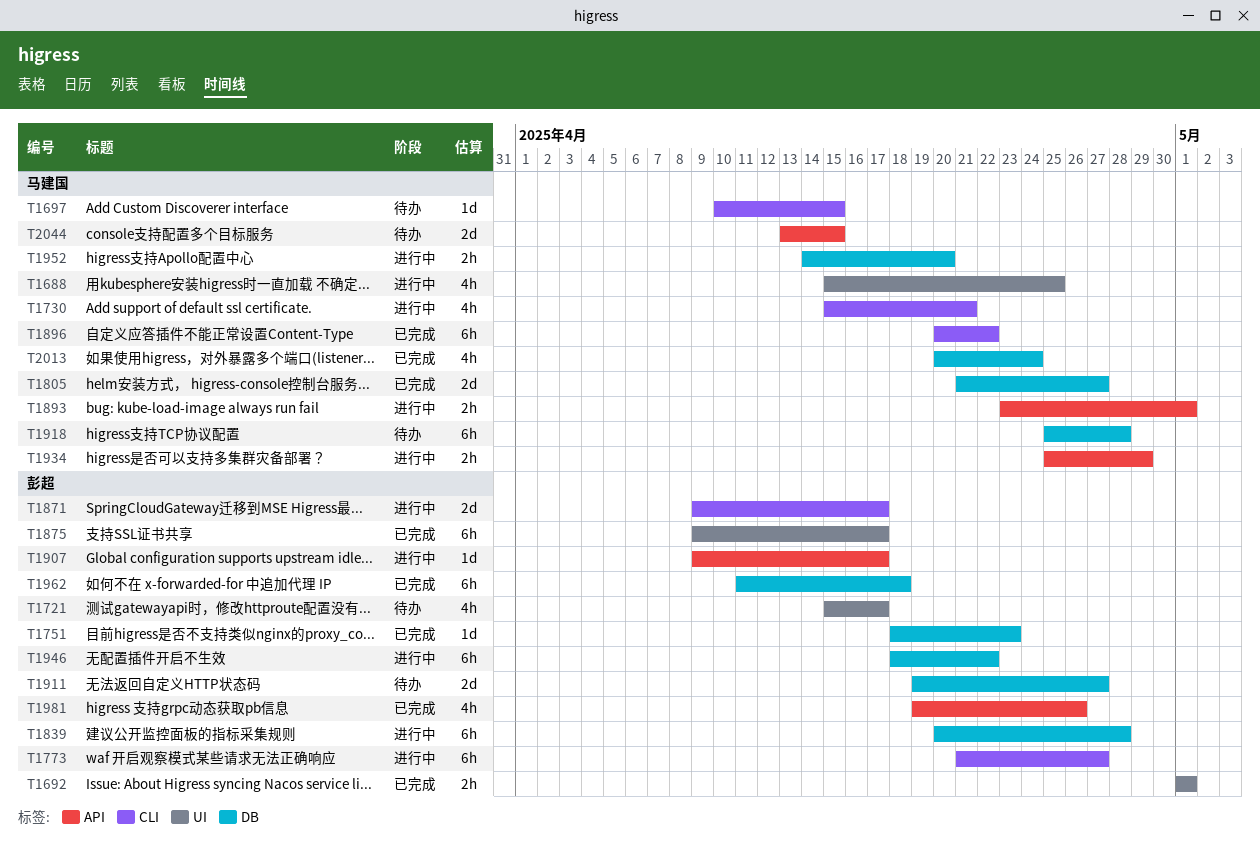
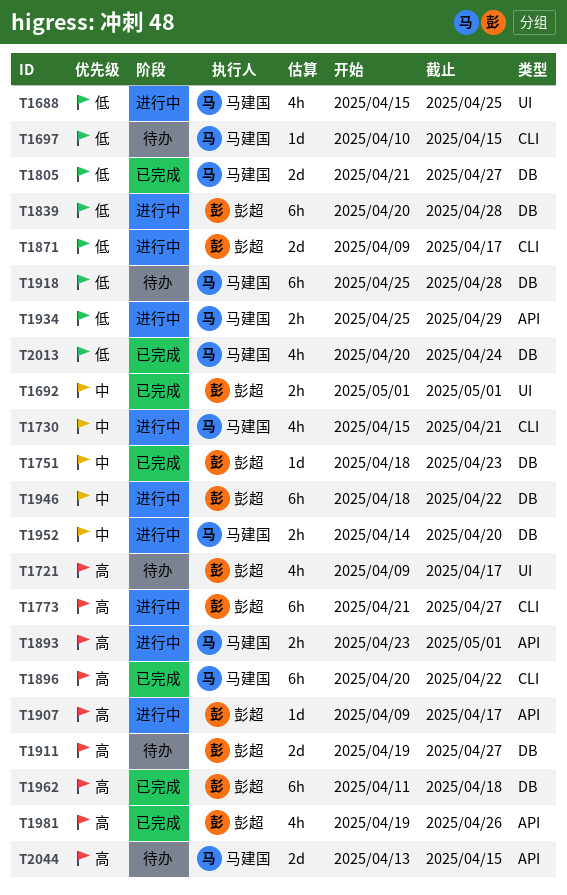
T1721, start: Apr 15 -> Apr 9
T1875: present -> none

